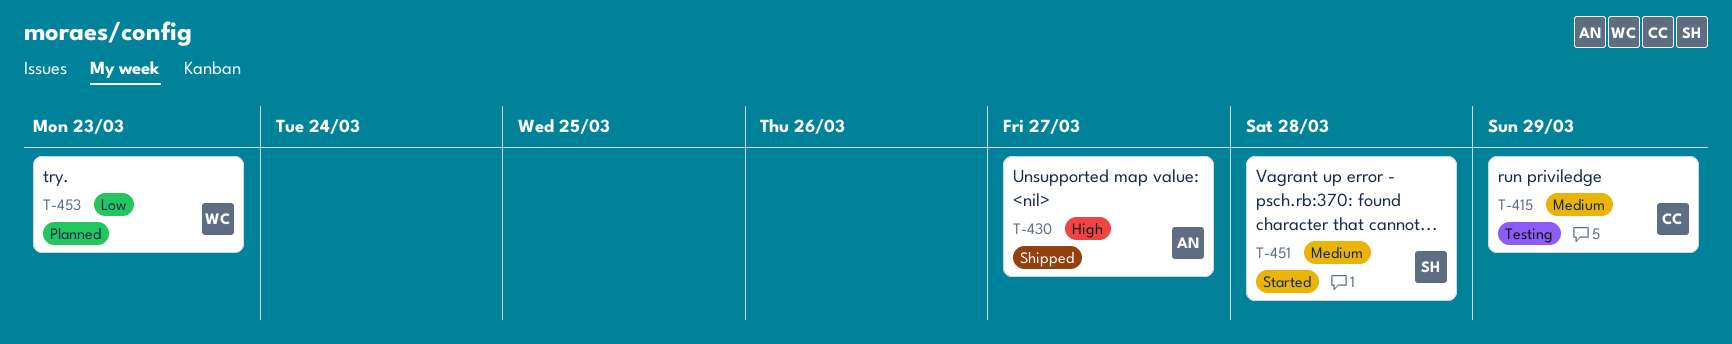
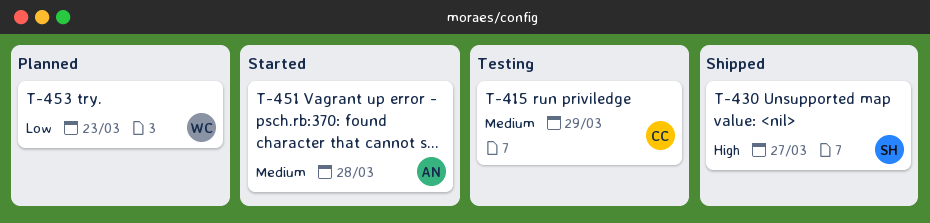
T-430, owner: AN -> SH
T-451, owner: SH -> AN

